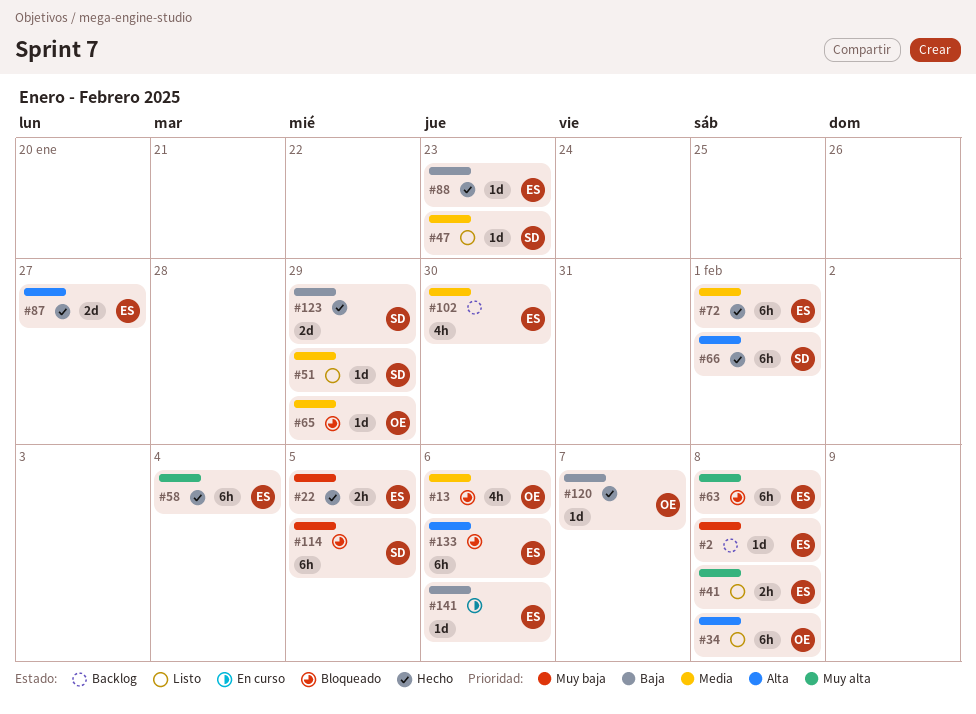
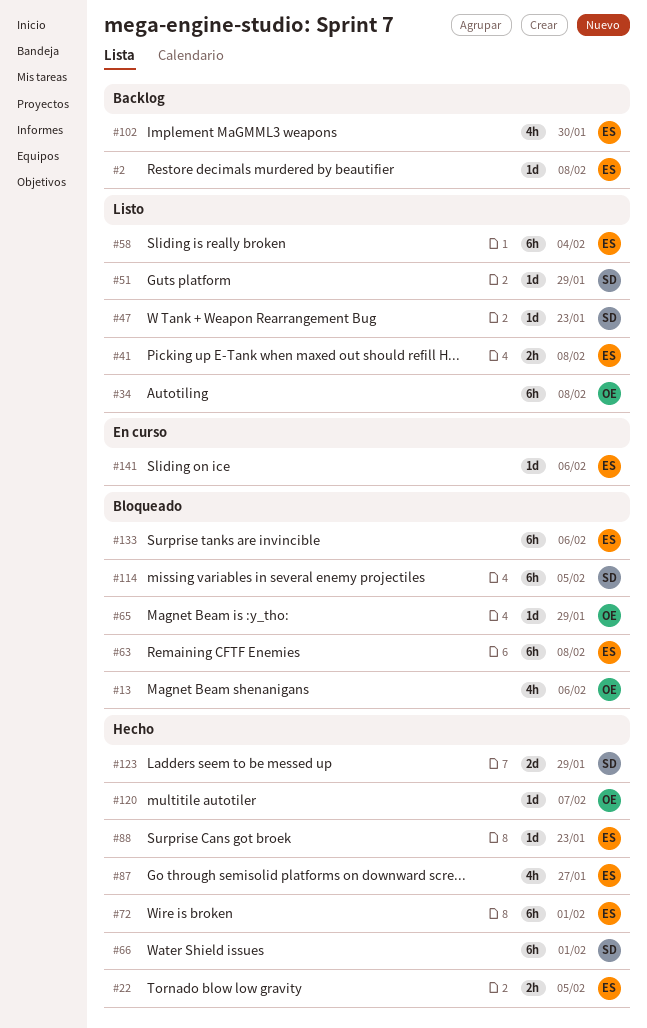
#58, status: Hecho -> Listo
#87, estimate: 2d -> 4h

